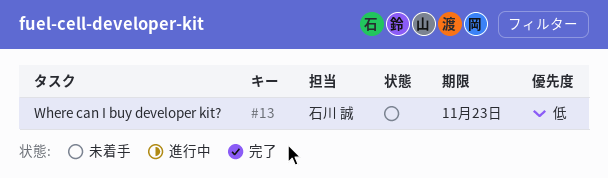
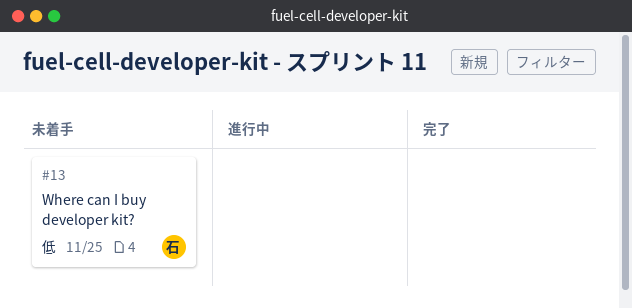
#13, due: Nov 23 -> Nov 25

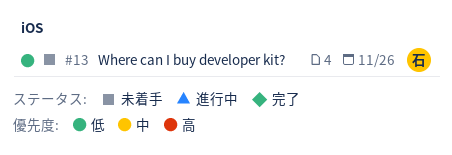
#13, due: Nov 25 -> Nov 26

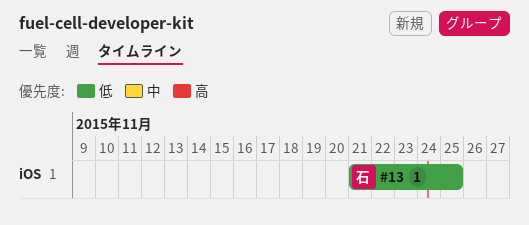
#13, due: Nov 26 -> Nov 25

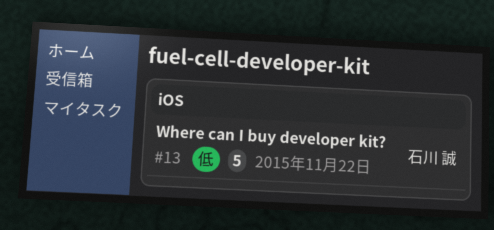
#13, estimate: 1 -> 5
#13, due: Nov 25 -> Nov 22

